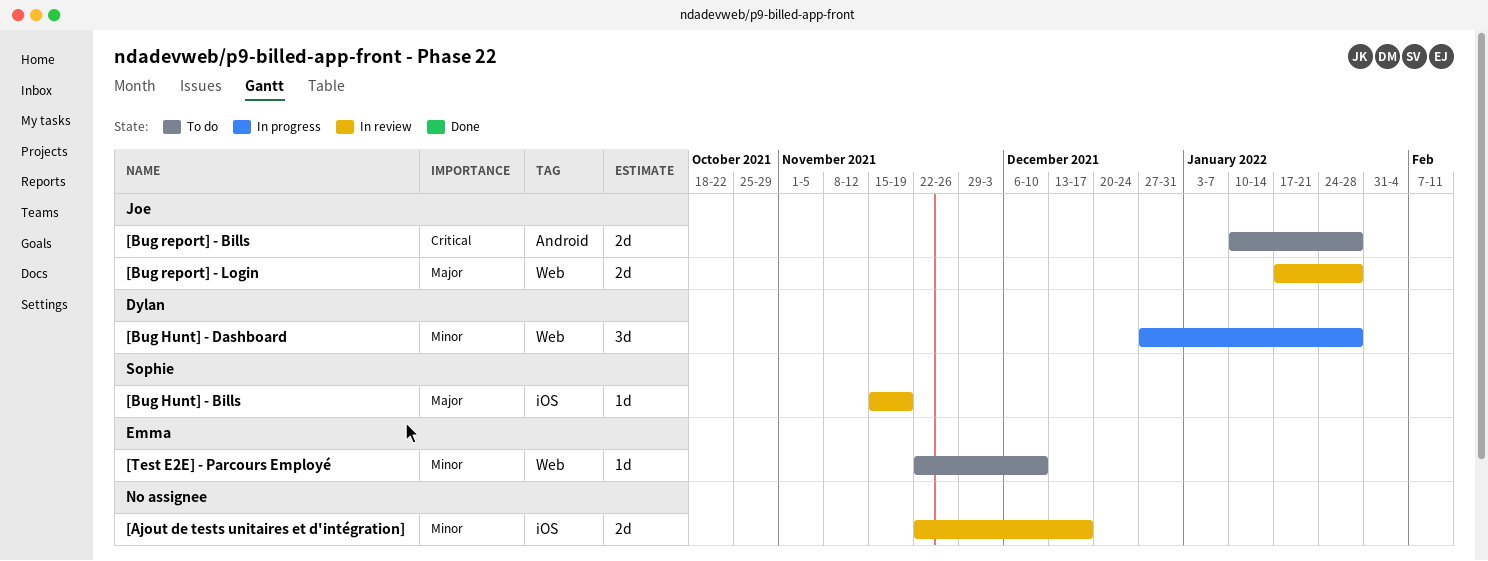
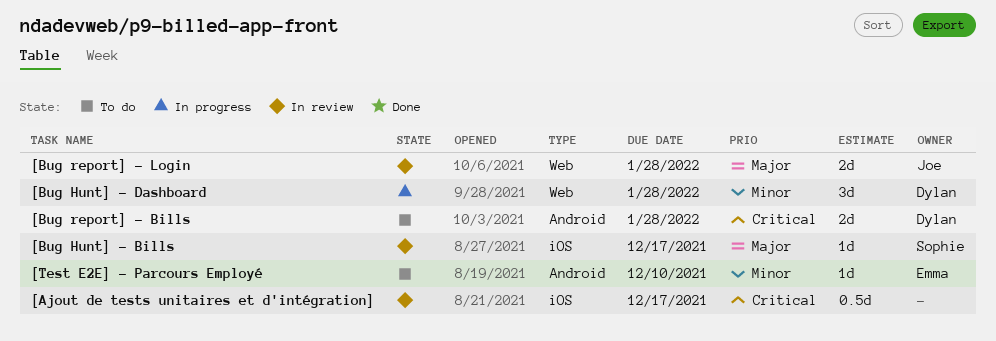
[Ajout de tests unitaires et d'intégration], priority: Minor -> Critical
[Ajout de tests unitaires et d'intégration], estimate: 2d -> 0.5d
[Bug Hunt] - Bills, due: Nov 19 -> Dec 17
[Bug report] - Bills, owner: Joe -> Dylan
[Test E2E] - Parcours Employé, label: Web -> Android

